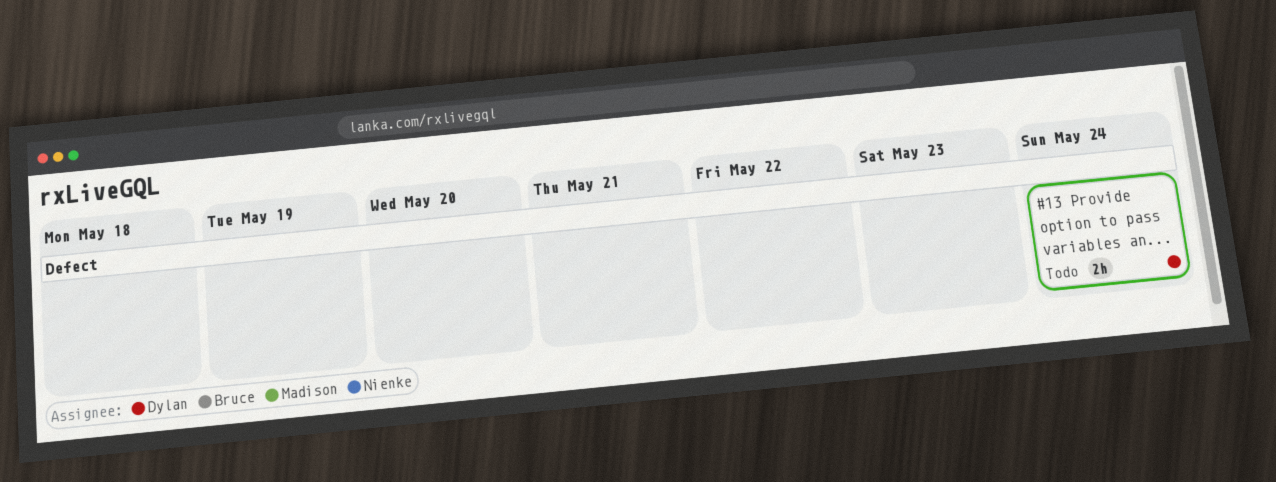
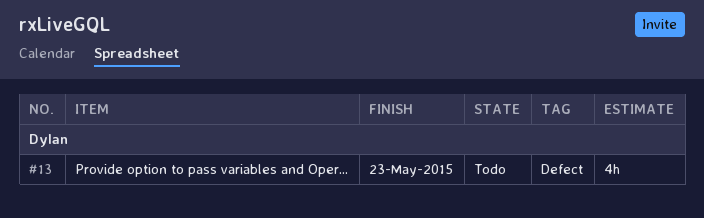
#13, estimate: 2h -> 4h
#13, due: May 24 -> May 23

